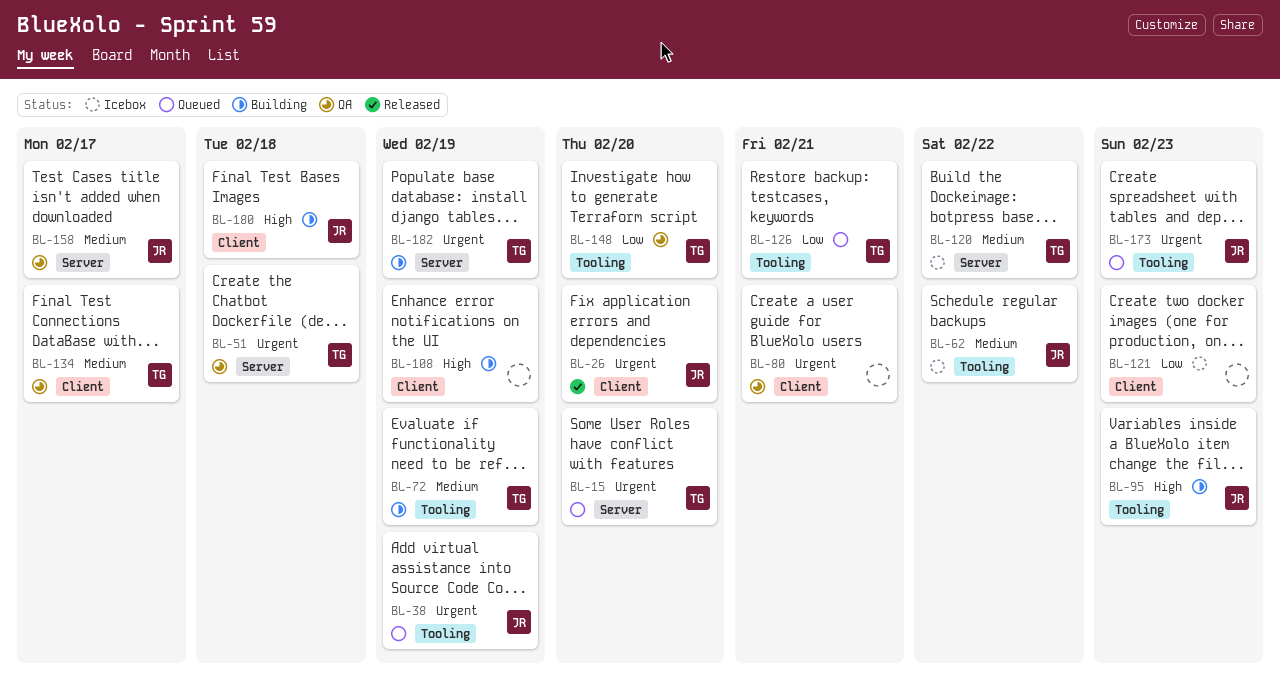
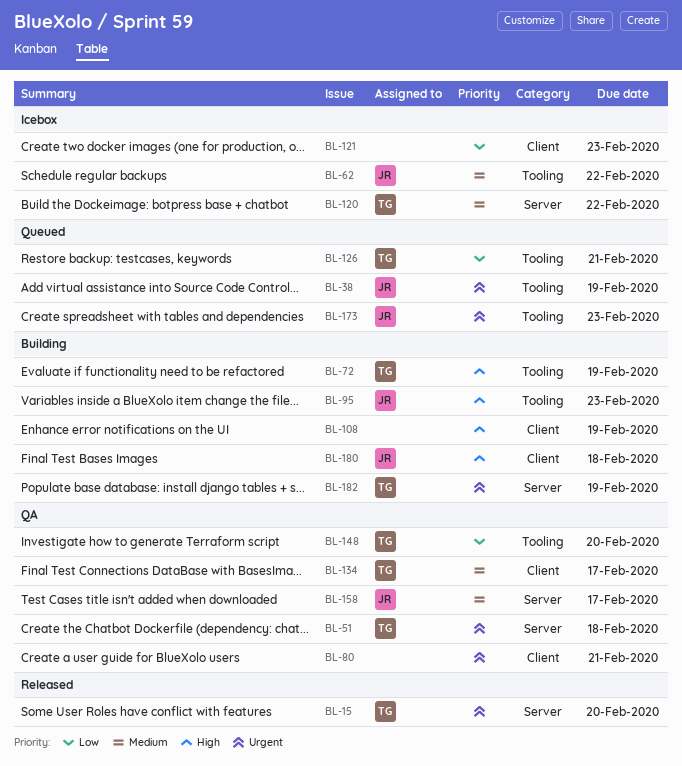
BL-15, status: Queued -> Released
BL-26: present -> none
BL-72, priority: Medium -> High

